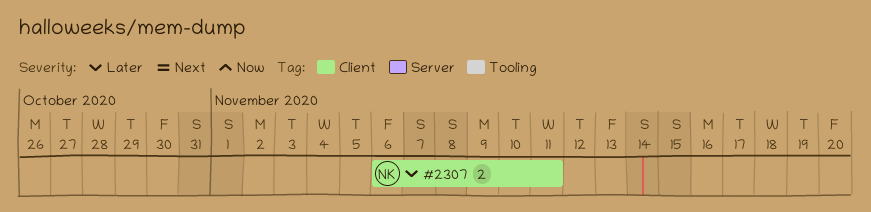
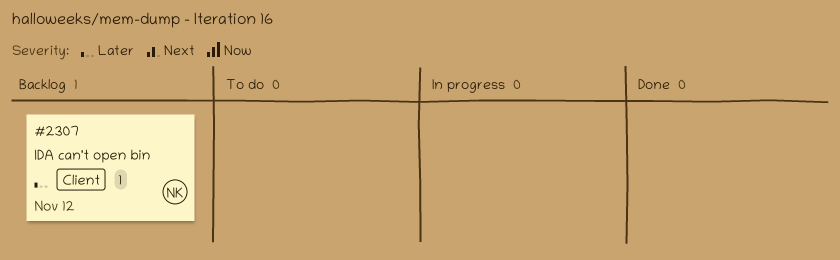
#2307, estimate: 2 -> 1
#2307, due: Nov 11 -> Nov 12

